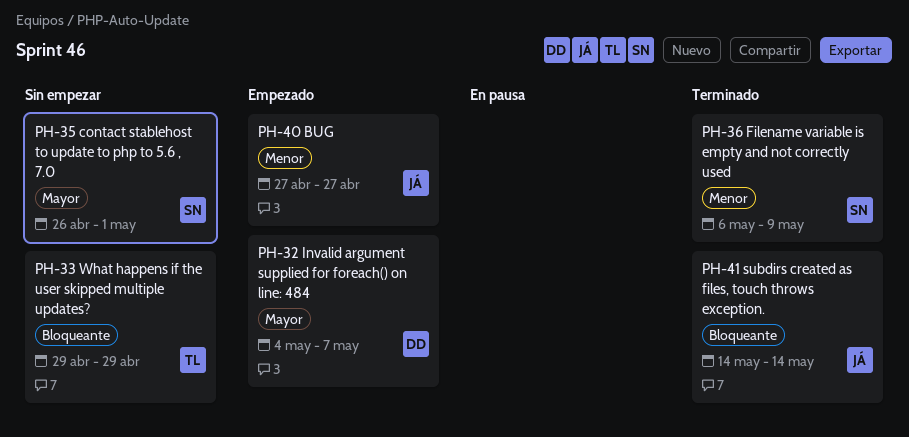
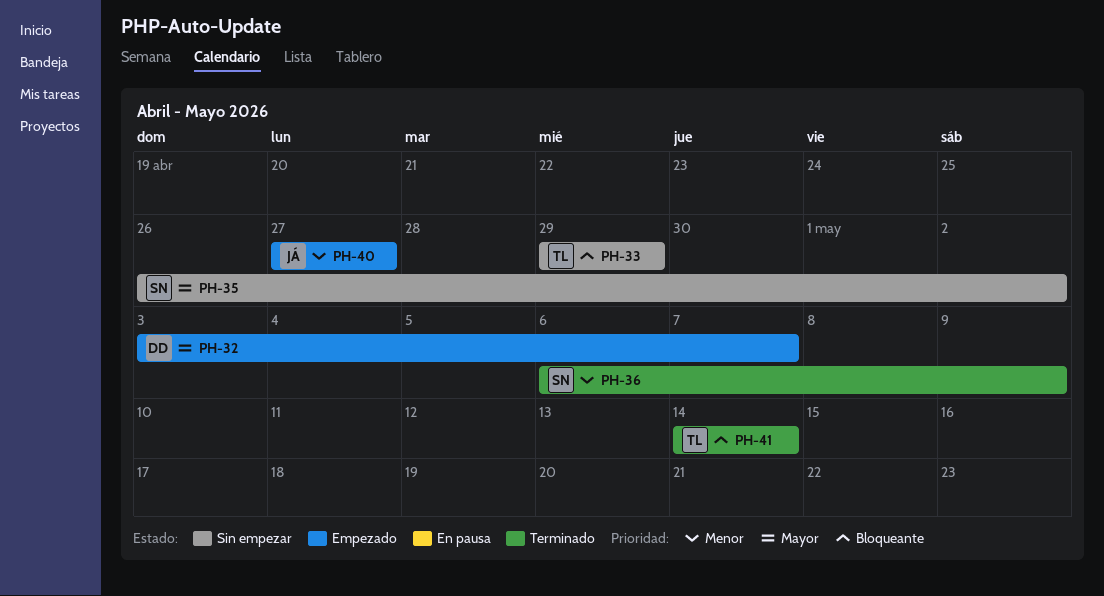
PH-32, start: May 4 -> May 3
PH-35, due: May 1 -> May 2
PH-41, owner: JÁ -> TL

